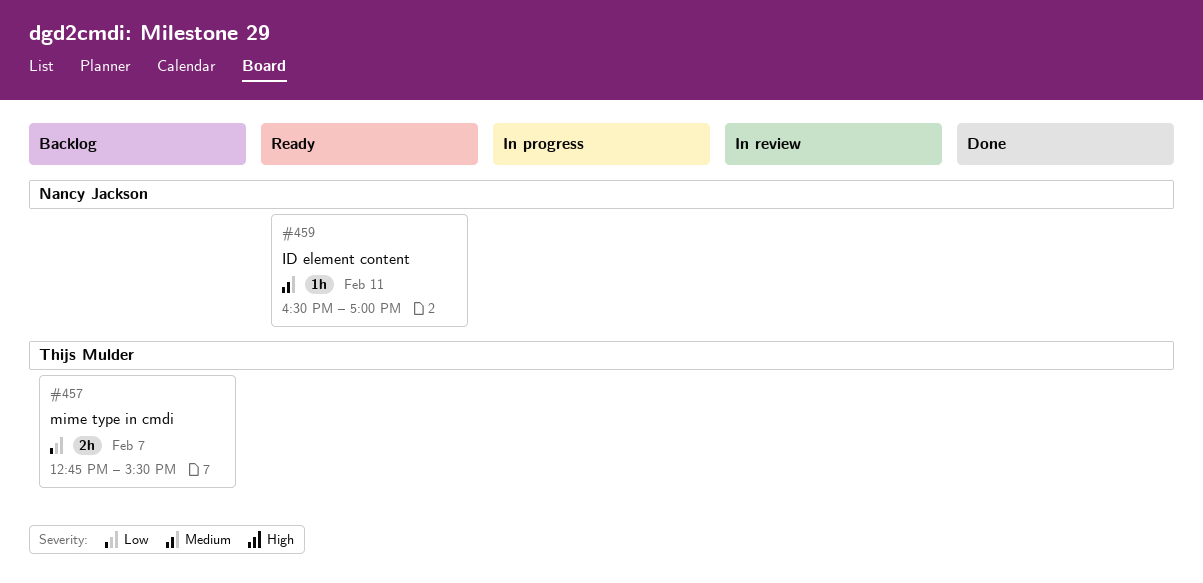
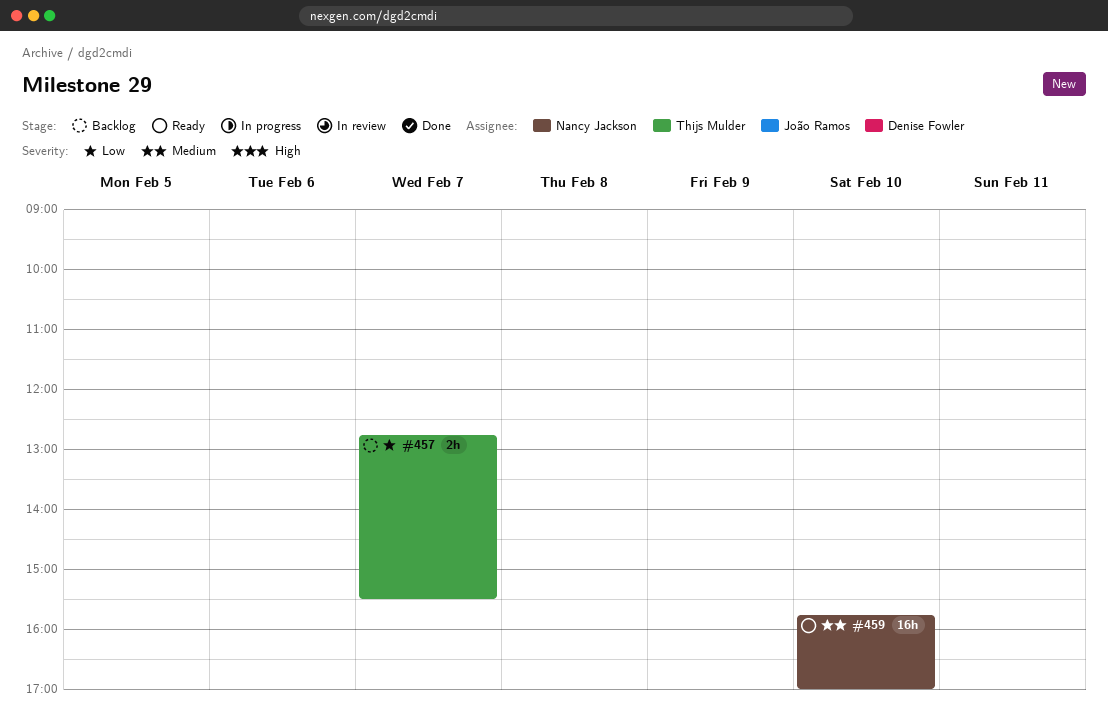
#459, estimate: 1h -> 16h
#459, day: Feb 11 -> Feb 10
#459, begins: 16:30 -> 15:45

